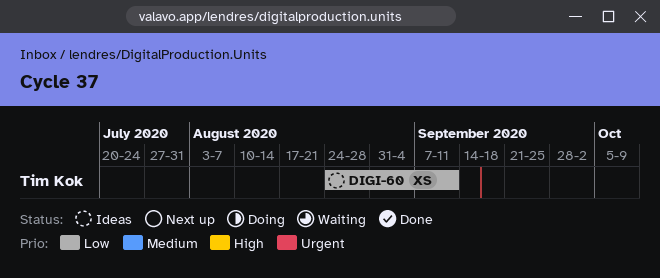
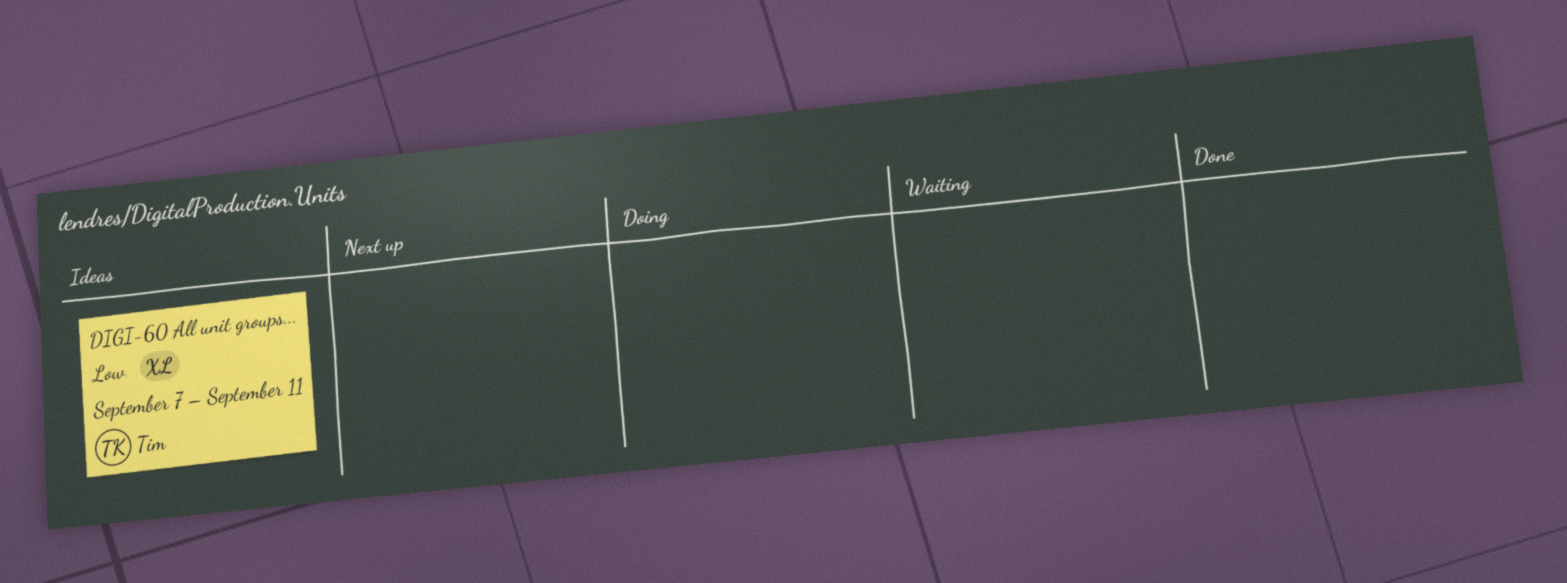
DIGI-60, estimate: XS -> XL
DIGI-60, start: Aug 24 -> Sep 7

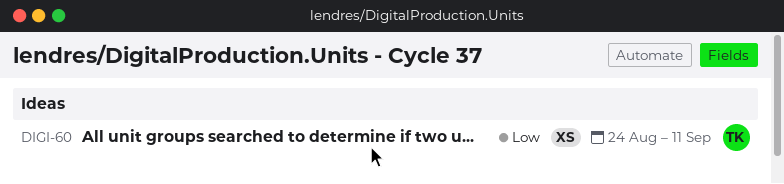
DIGI-60, estimate: XL -> XS
DIGI-60, start: Sep 7 -> Aug 24

